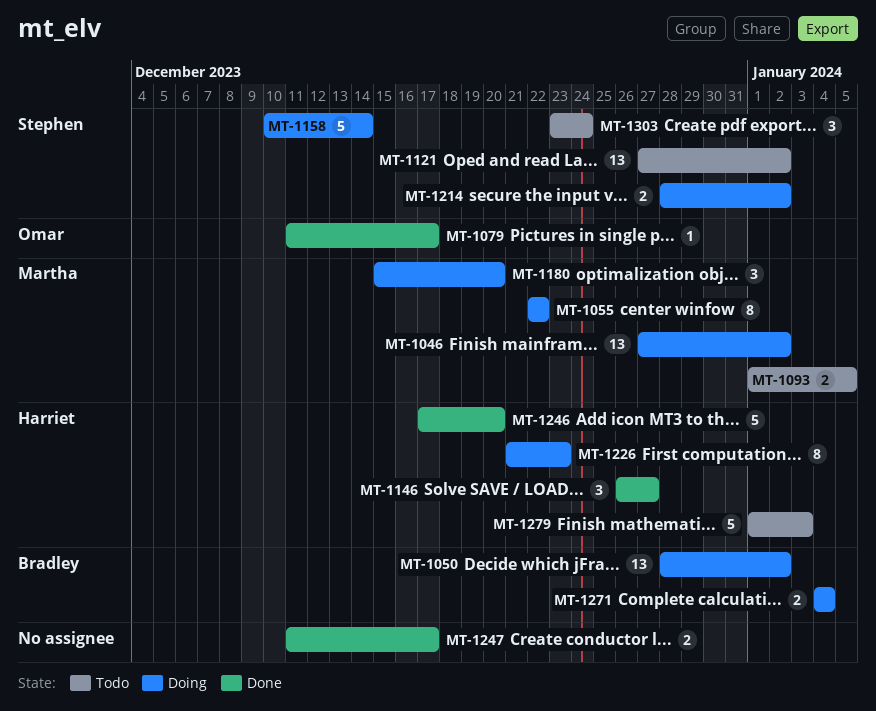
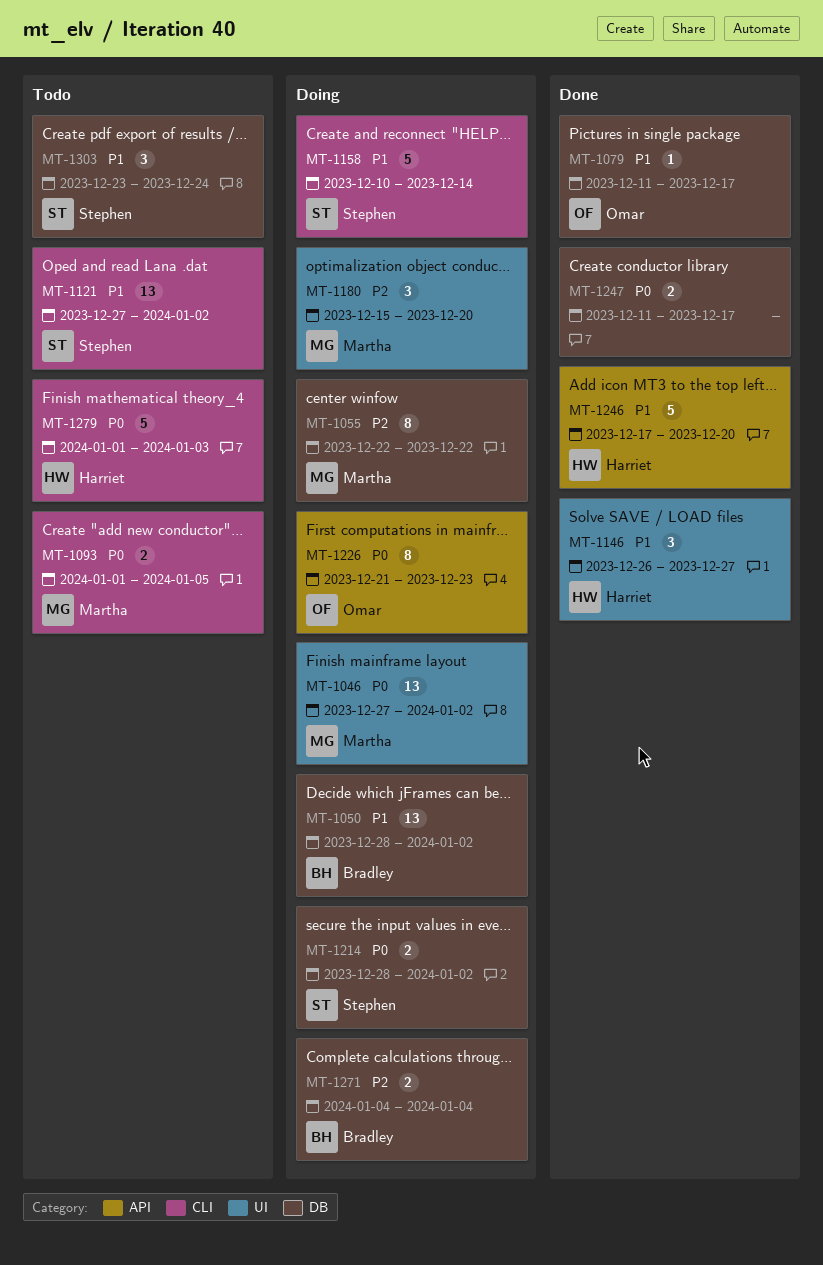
MT-1226, owner: Harriet -> Omar

